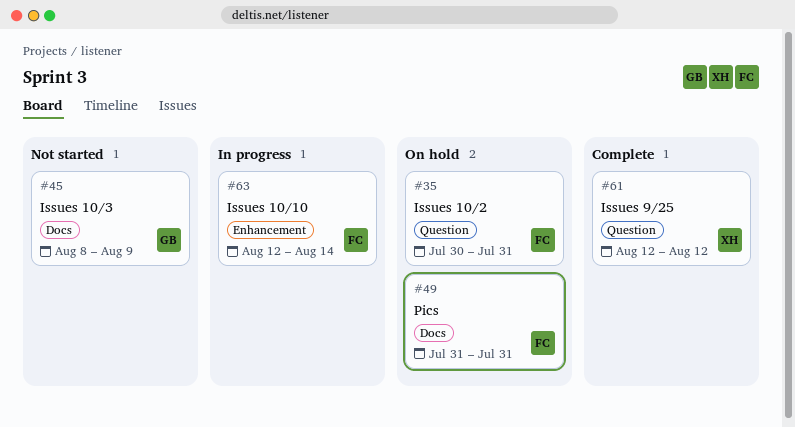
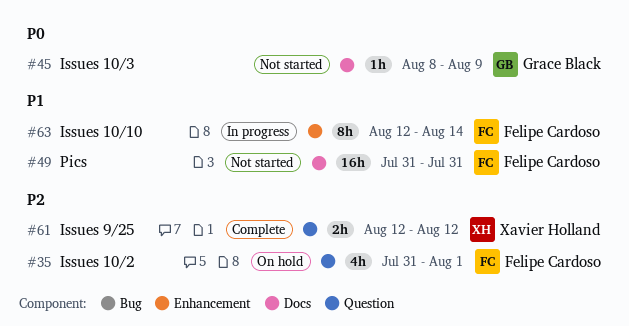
#35, start: Jul 30 -> Jul 31
#35, due: Jul 31 -> Aug 1
#49, status: On hold -> Not started

